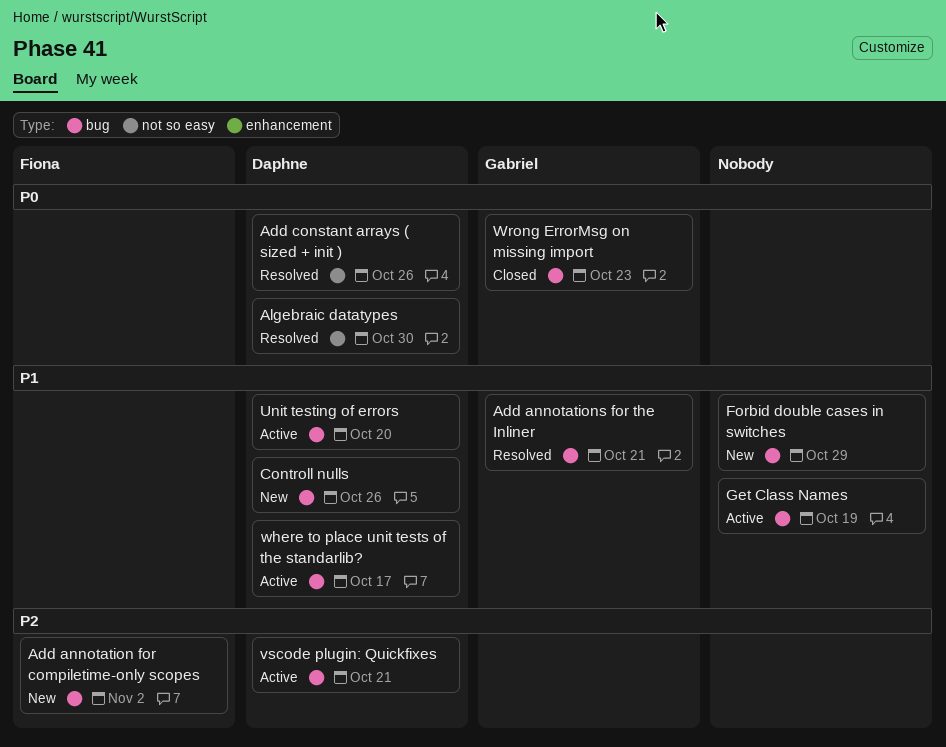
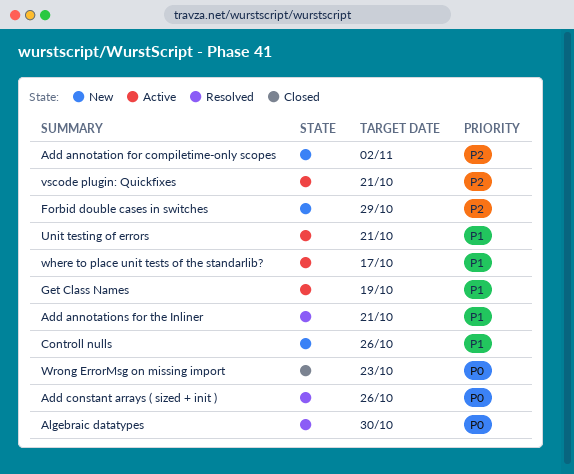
Forbid double cases in switches, priority: P1 -> P2
Unit testing of errors, due: Oct 20 -> Oct 21

